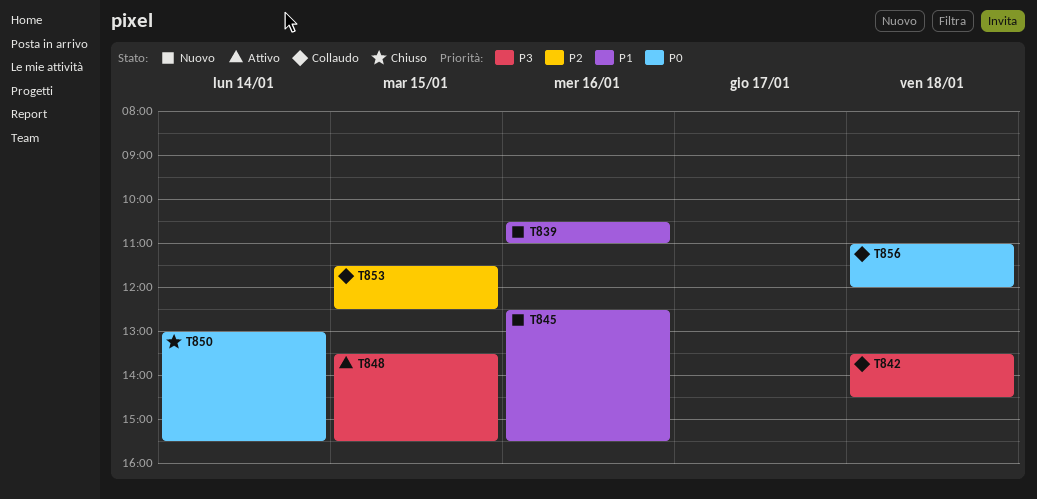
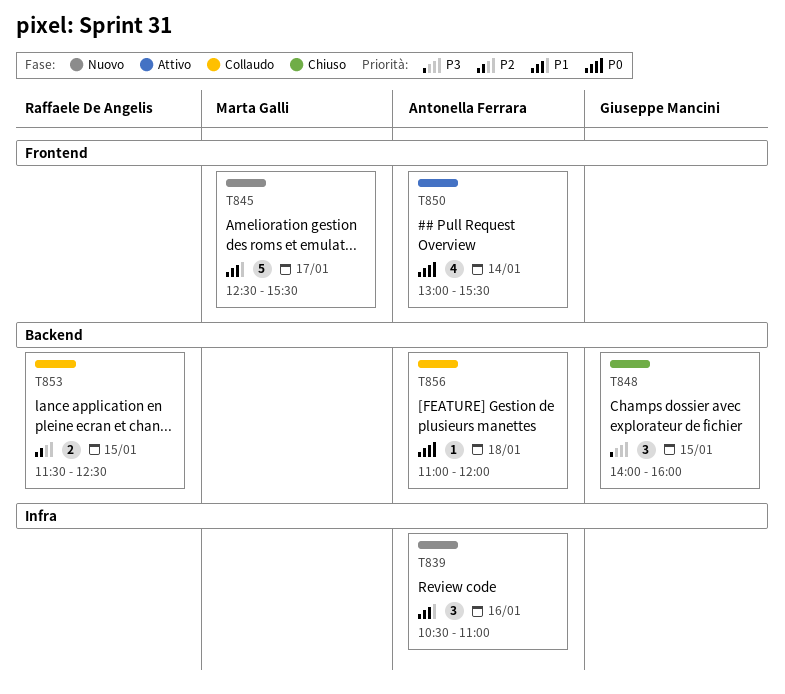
T842: present -> none
T845, day: Jan 16 -> Jan 17
T848, status: Attivo -> Chiuso
T848, begins: 13:30 -> 14:00
T848, ends: 15:30 -> 16:00
T850, status: Chiuso -> Attivo

